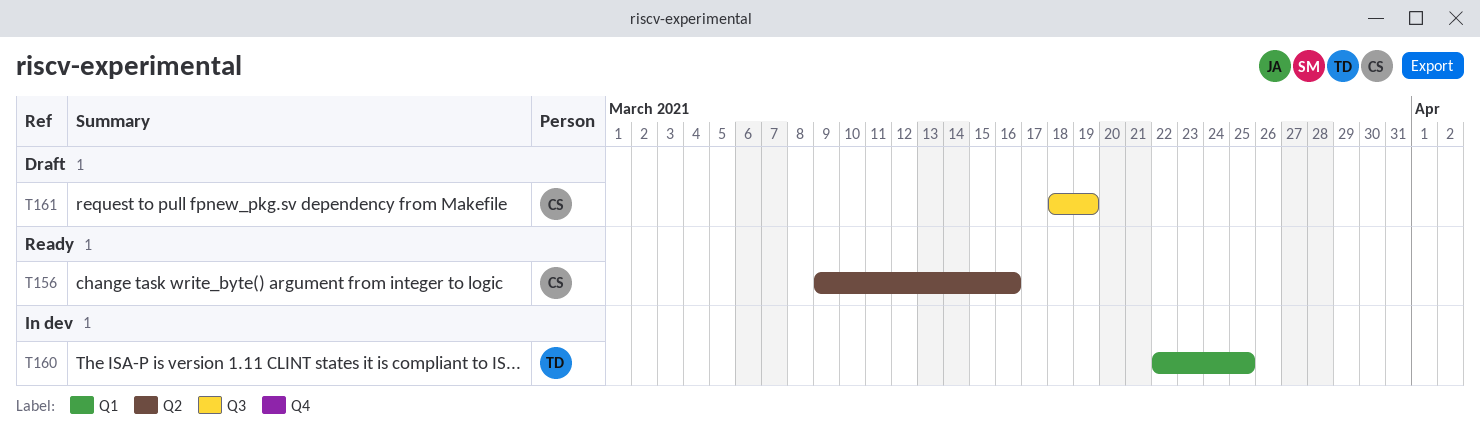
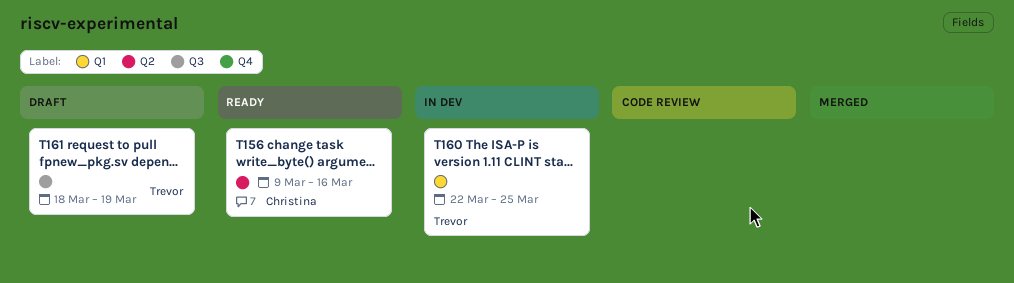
T161, owner: Christina -> Trevor

